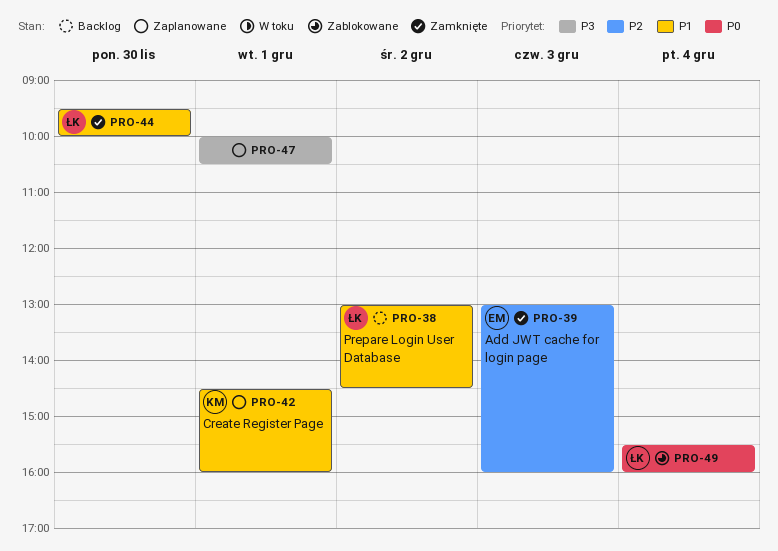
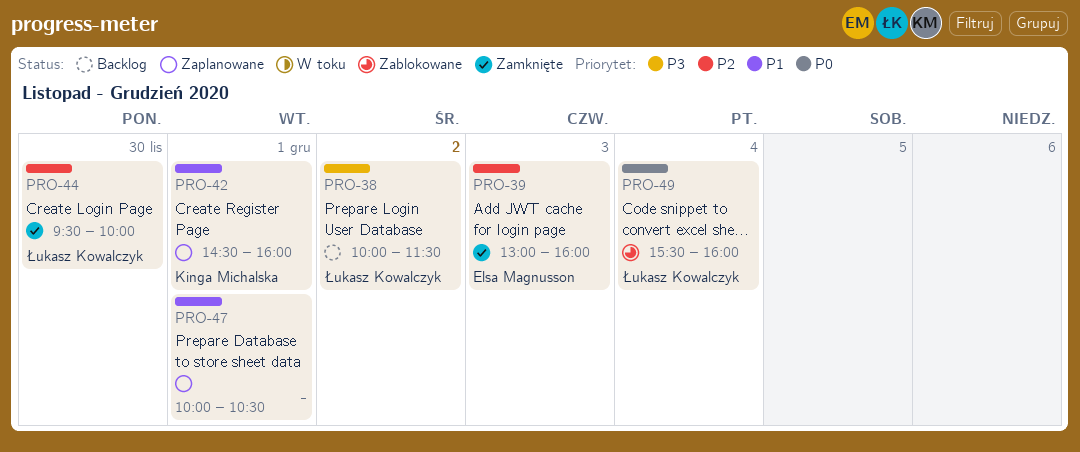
PRO-38, priority: P1 -> P3
PRO-38, begins: 13:00 -> 10:00
PRO-38, ends: 14:30 -> 11:30
PRO-44, priority: P1 -> P2
PRO-47, priority: P3 -> P1

